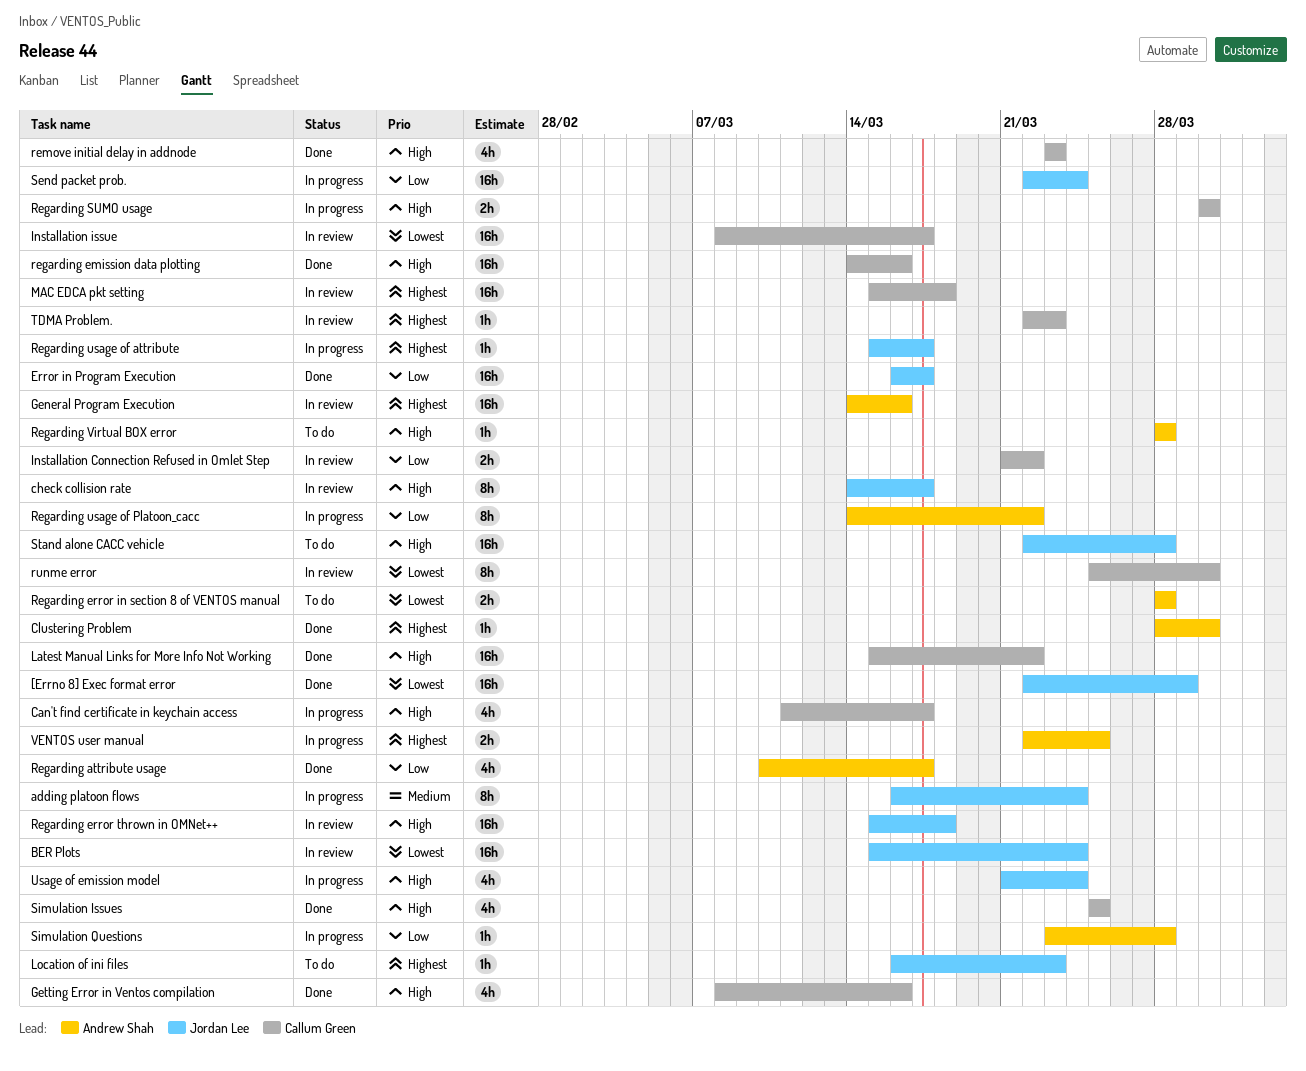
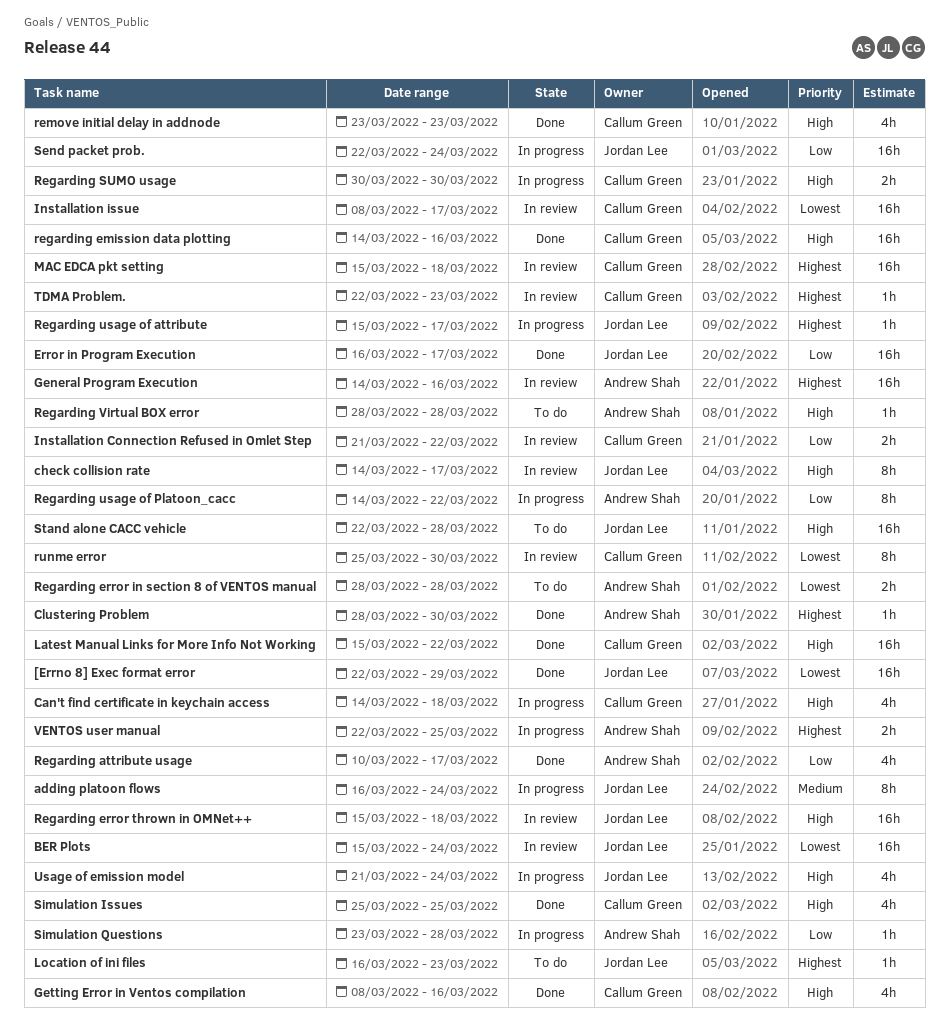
Can't find certificate in keychain access, start: Mar 11 -> Mar 14
Can't find certificate in keychain access, due: Mar 17 -> Mar 18

